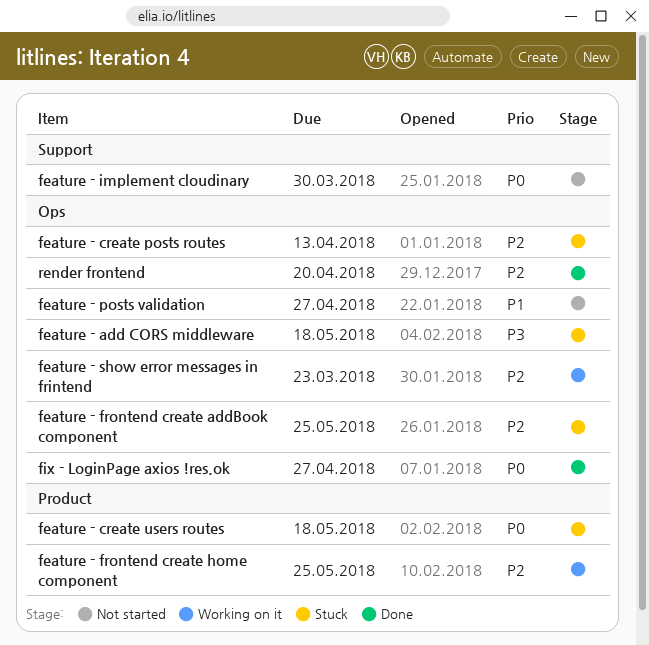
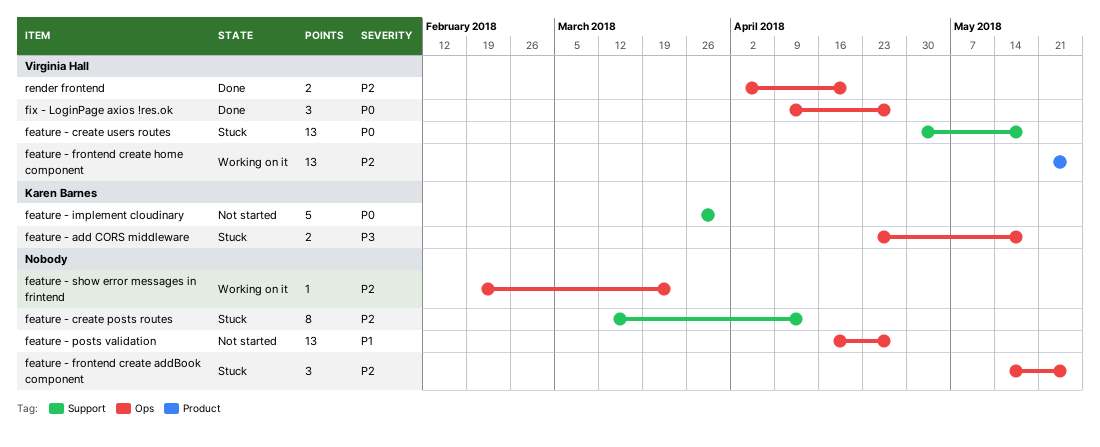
feature - create posts routes, label: Ops -> Support
feature - create users routes, label: Product -> Support

